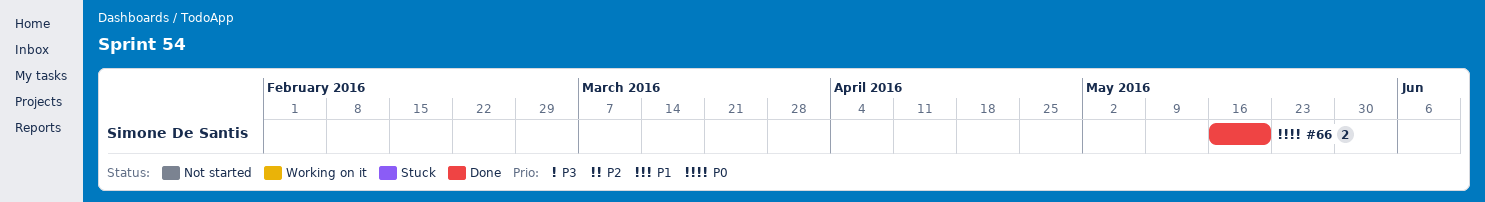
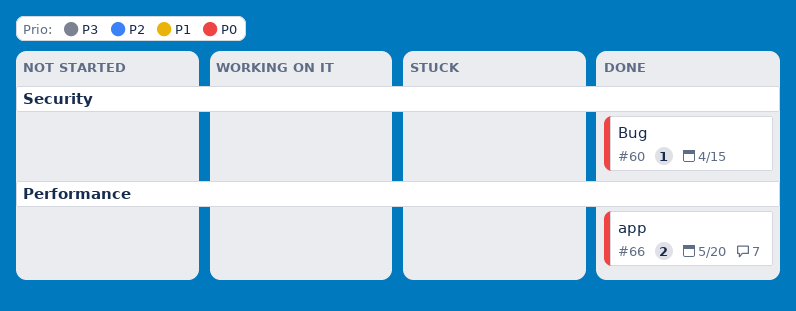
#60: none -> present

